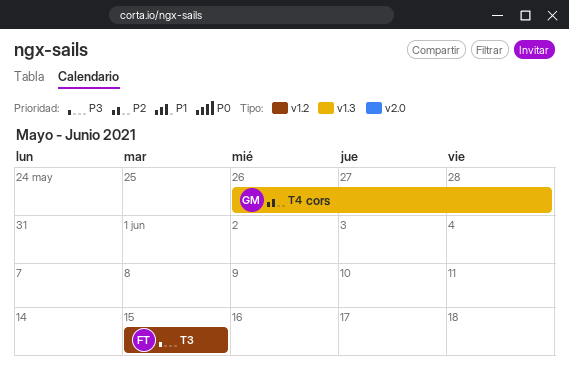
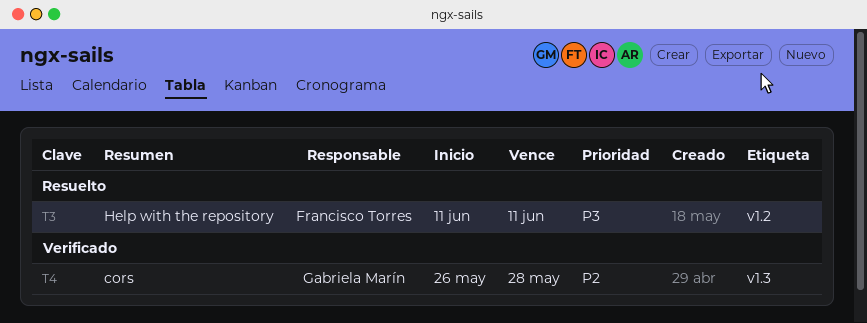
T3, start: Jun 15 -> Jun 11
T3, due: Jun 15 -> Jun 11

